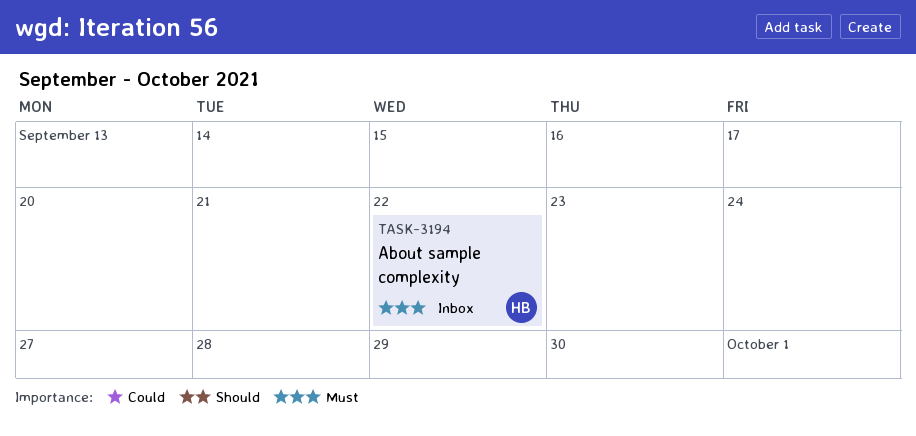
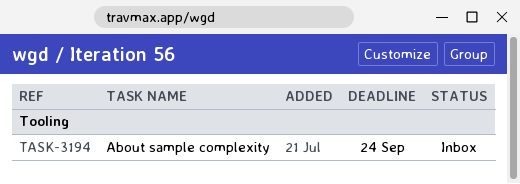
TASK-3194, due: Sep 22 -> Sep 24

